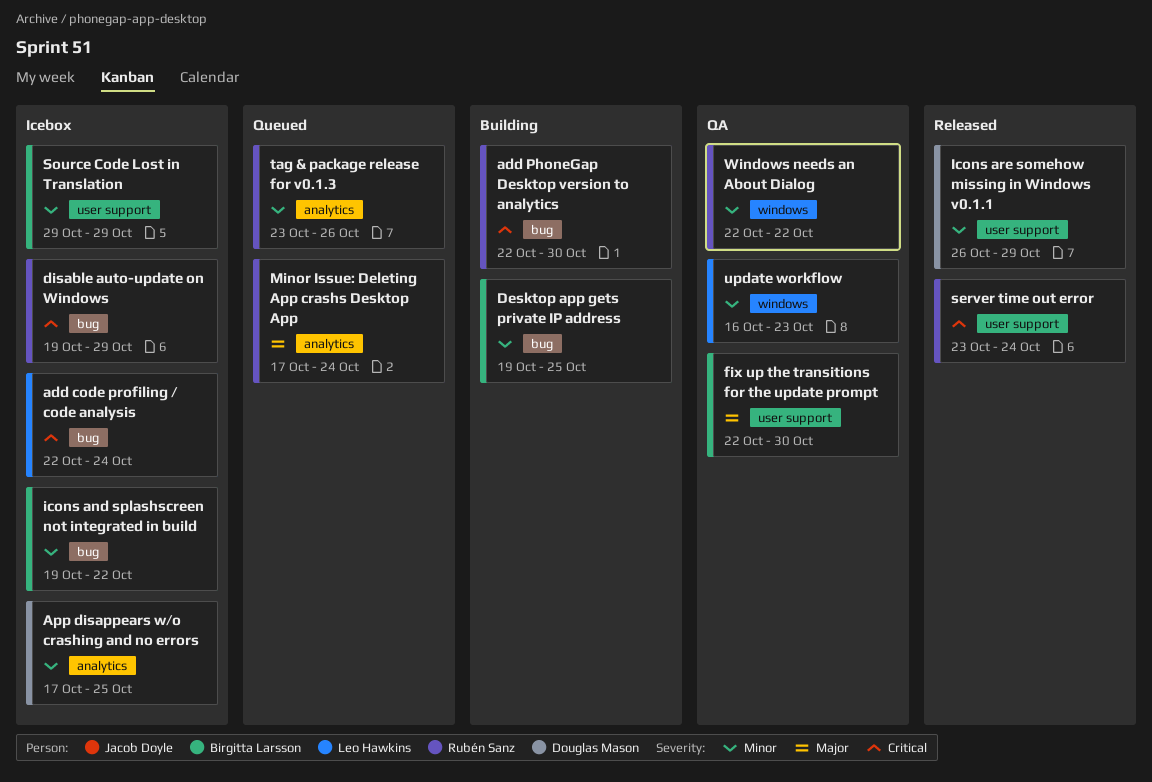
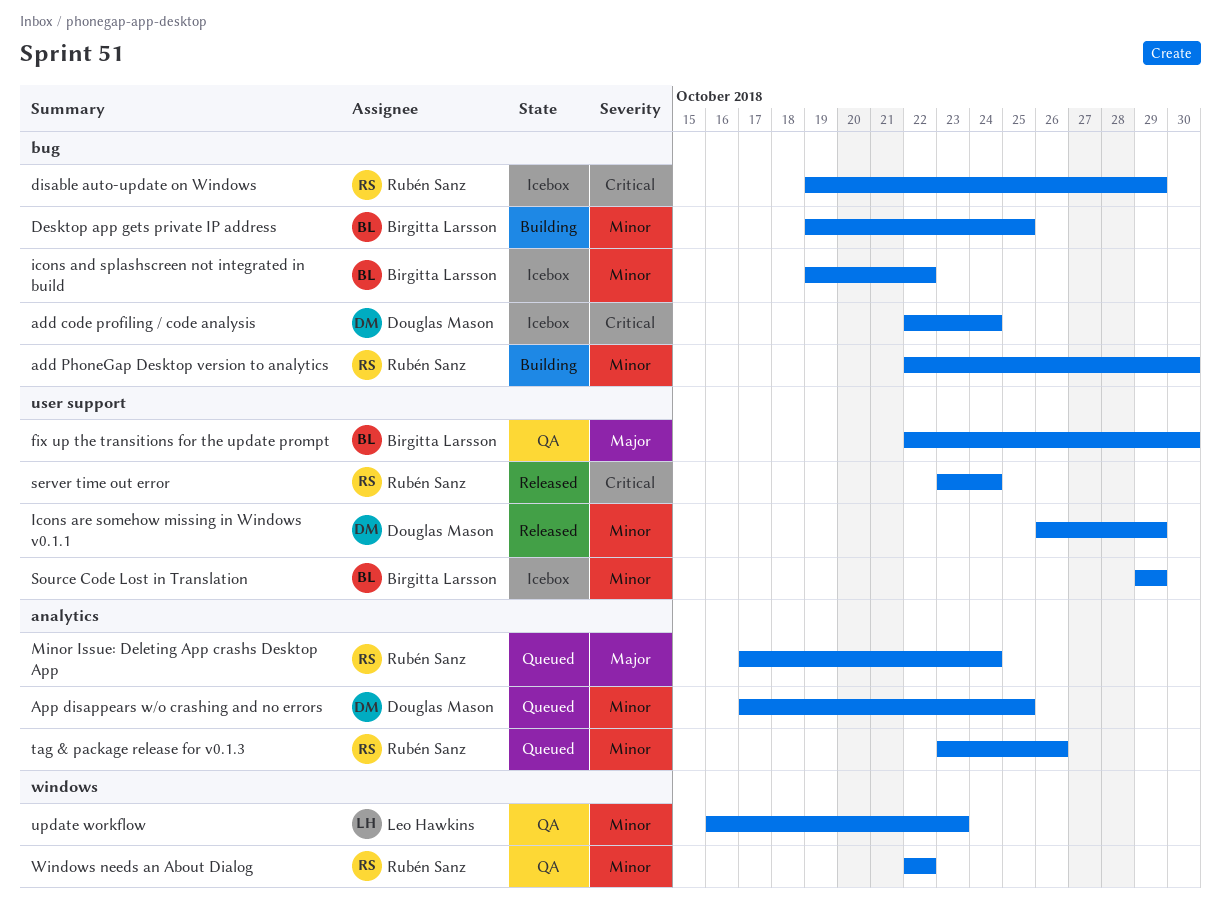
add code profiling / code analysis, owner: Leo Hawkins -> Douglas Mason
add PhoneGap Desktop version to analytics, priority: Critical -> Minor
App disappears w/o crashing and no errors, status: Icebox -> Queued

